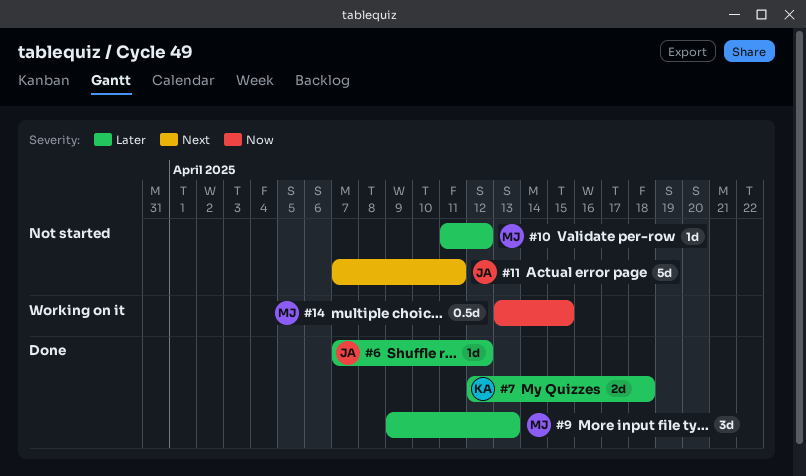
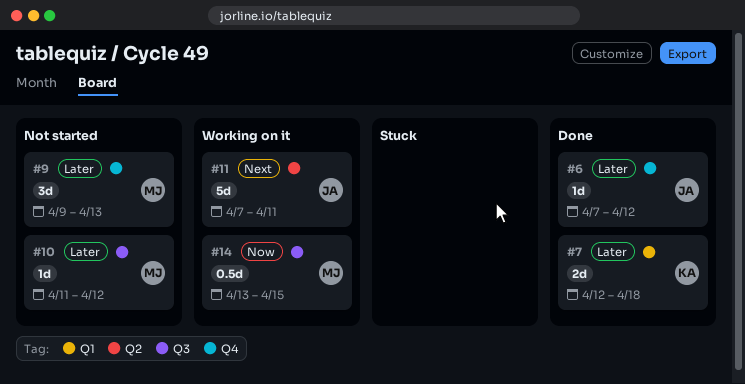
#9, status: Done -> Not started
#11, status: Not started -> Working on it

